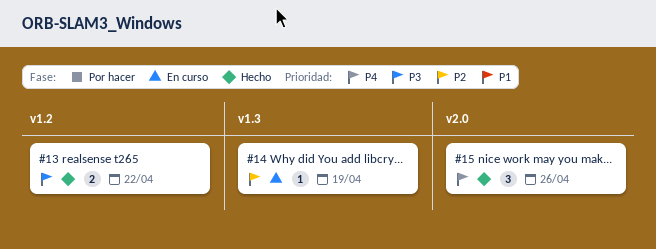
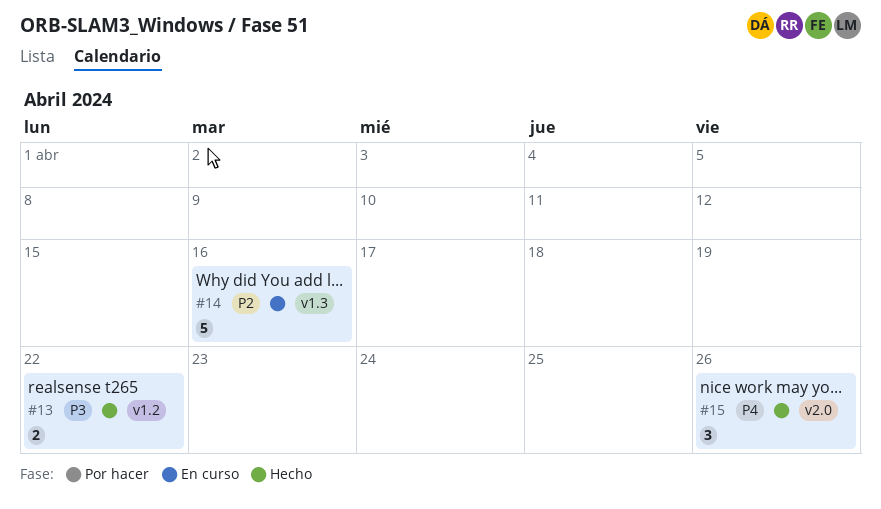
#14, estimate: 1 -> 5
#14, due: Apr 19 -> Apr 16

